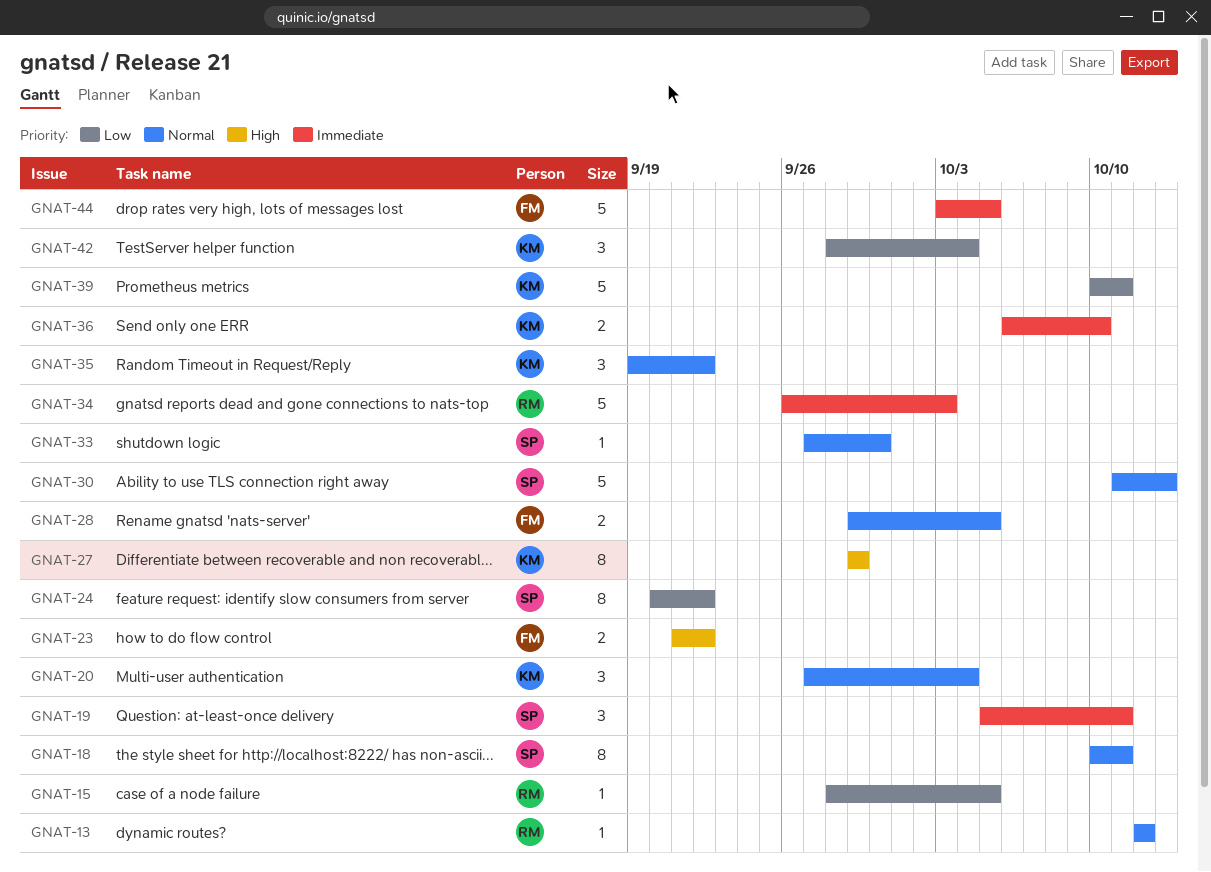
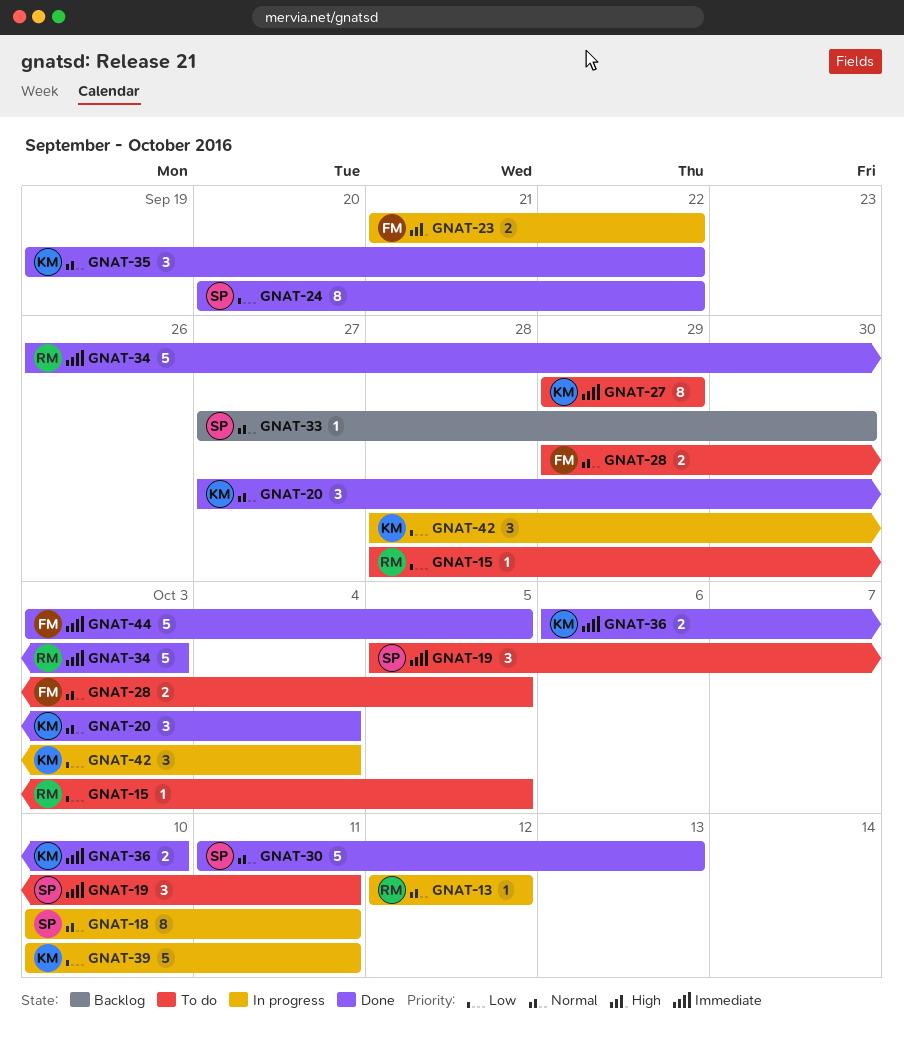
GNAT-27, priority: High -> Immediate

